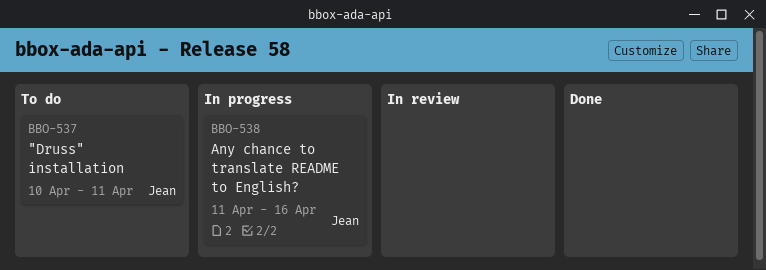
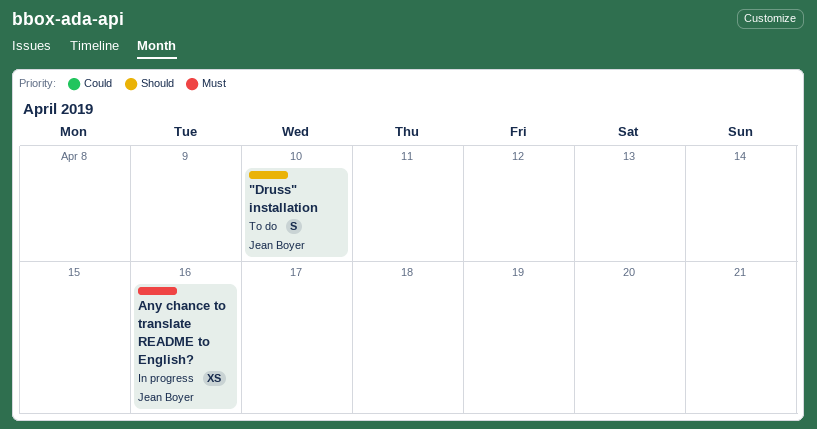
"Druss" installation, due: Apr 11 -> Apr 10

